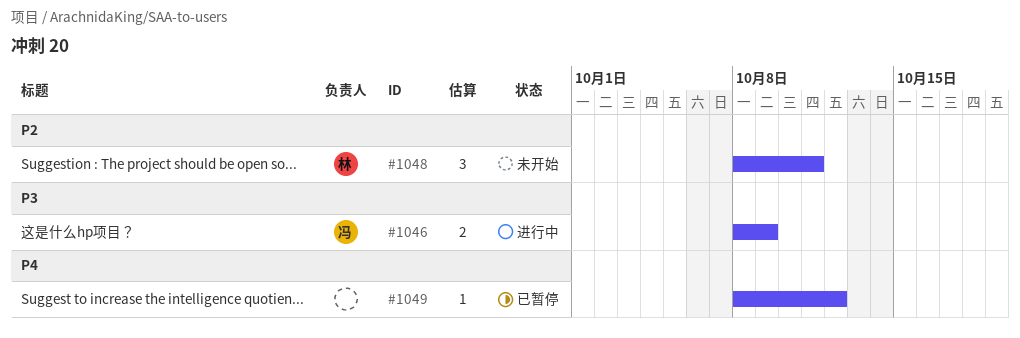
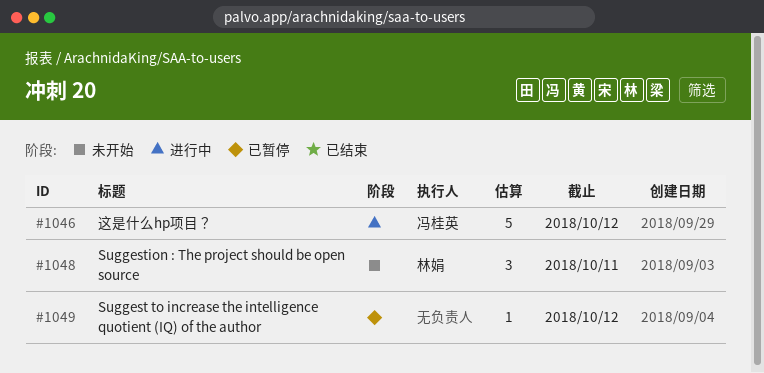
#1046, estimate: 2 -> 5
#1046, due: Oct 9 -> Oct 12

